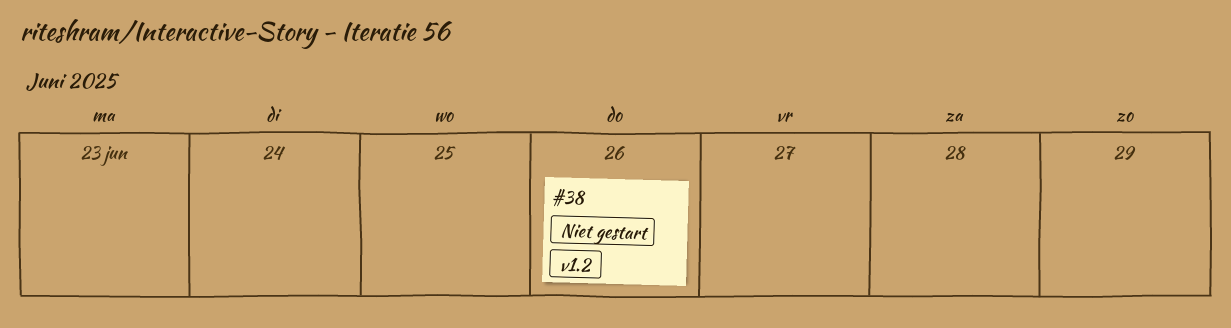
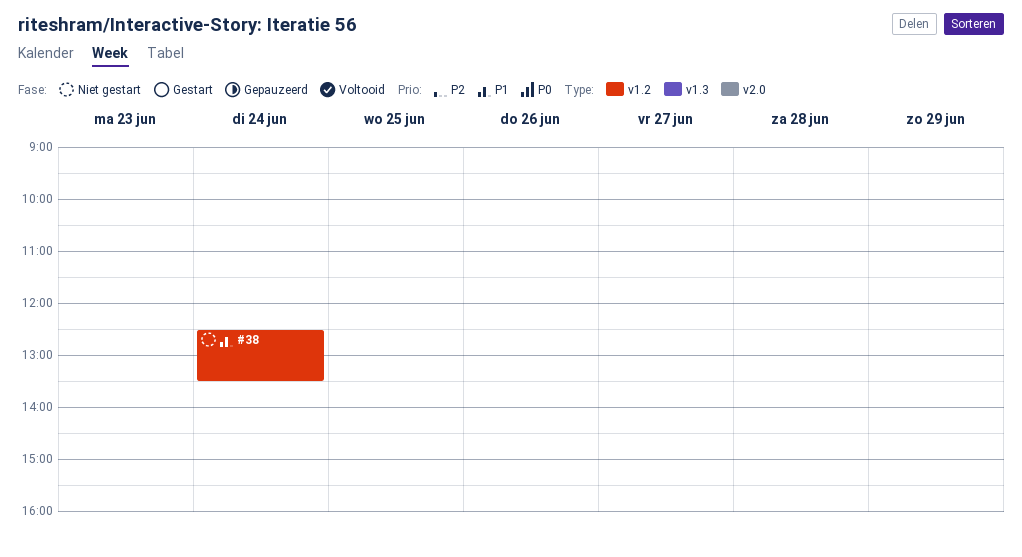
#38, day: Jun 26 -> Jun 24

